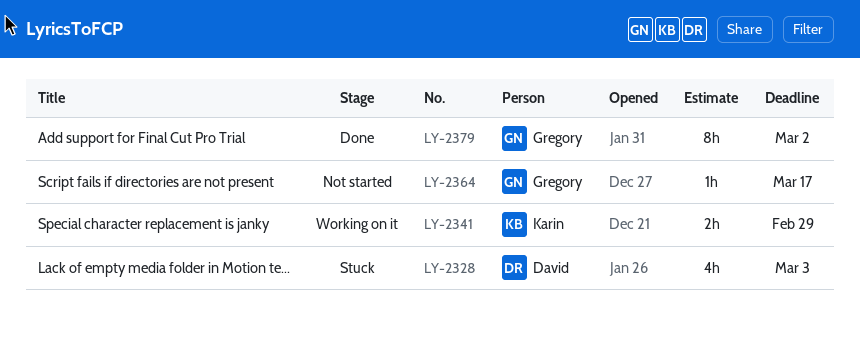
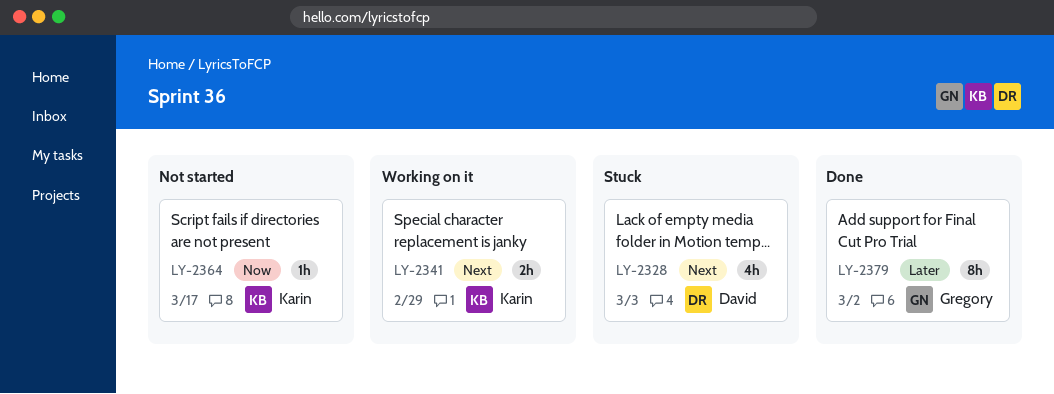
LY-2364, owner: Gregory -> Karin

